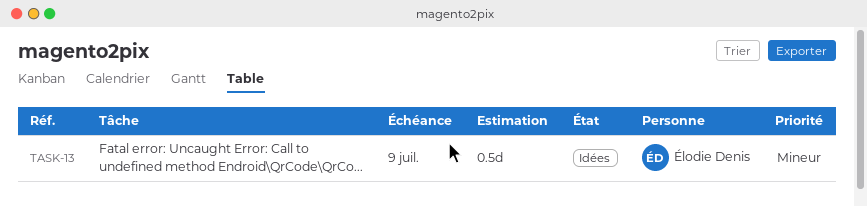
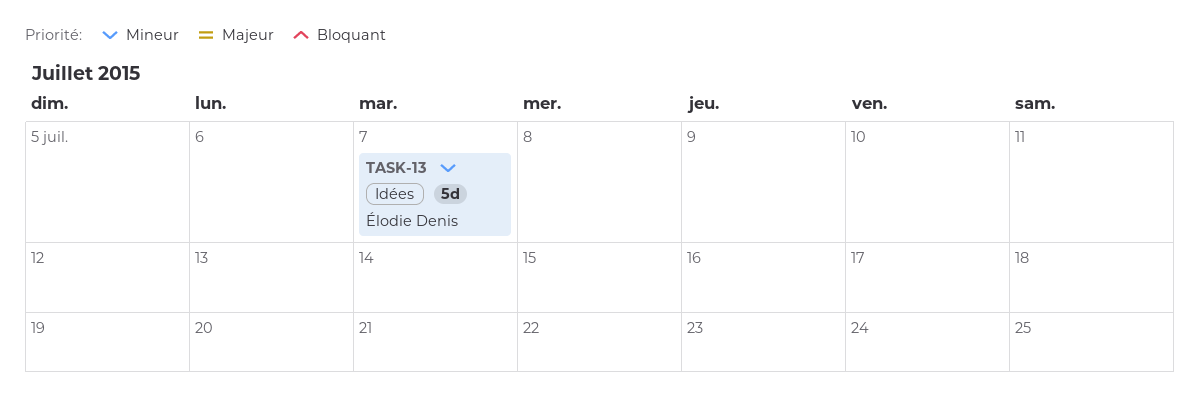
TASK-13, estimate: 0.5d -> 5d
TASK-13, due: Jul 9 -> Jul 7

